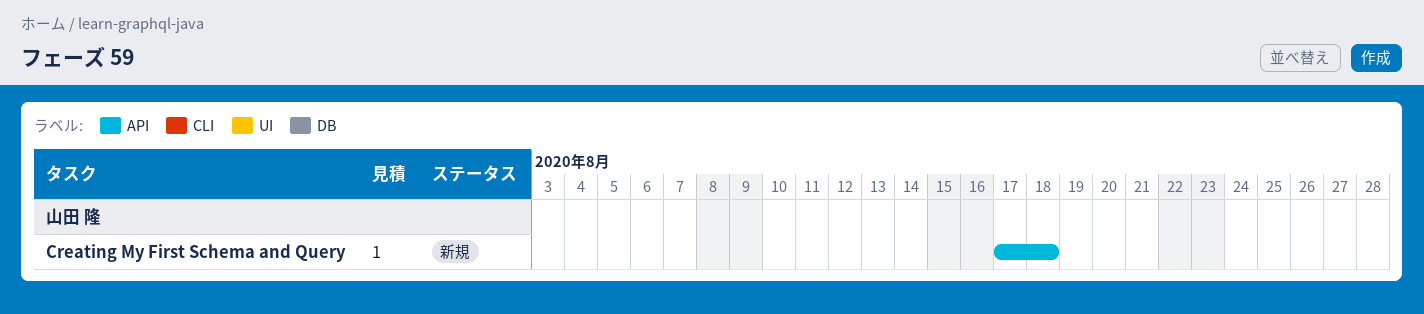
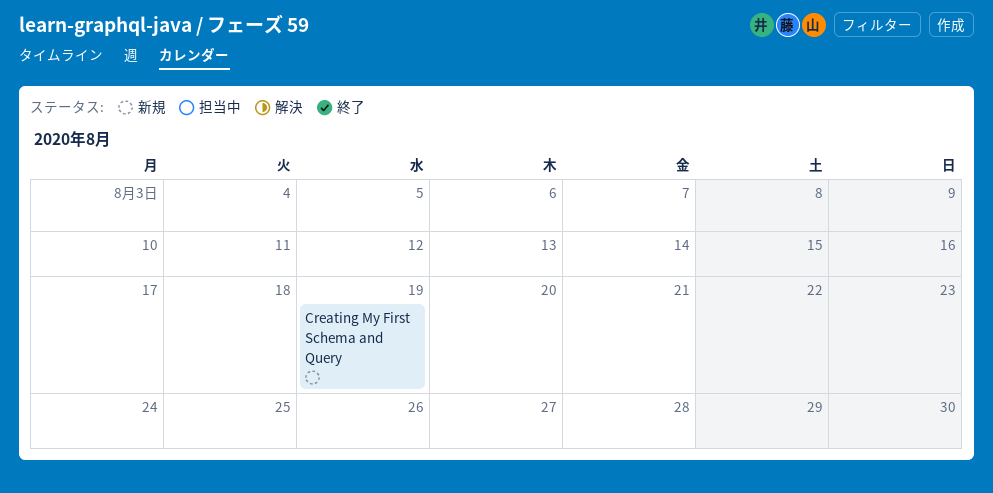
Creating My First Schema and Query, due: Aug 18 -> Aug 19

